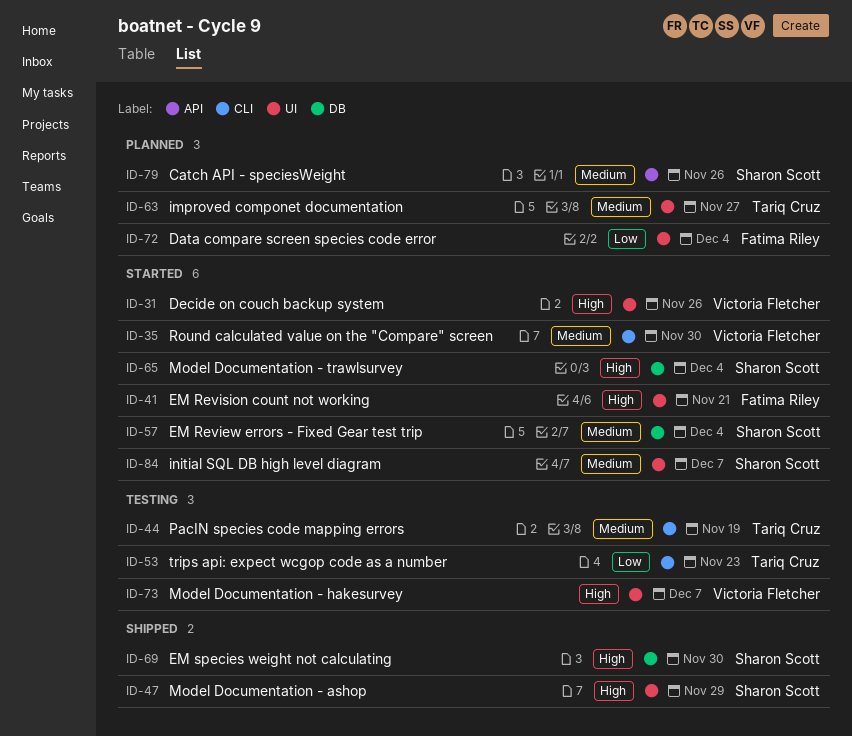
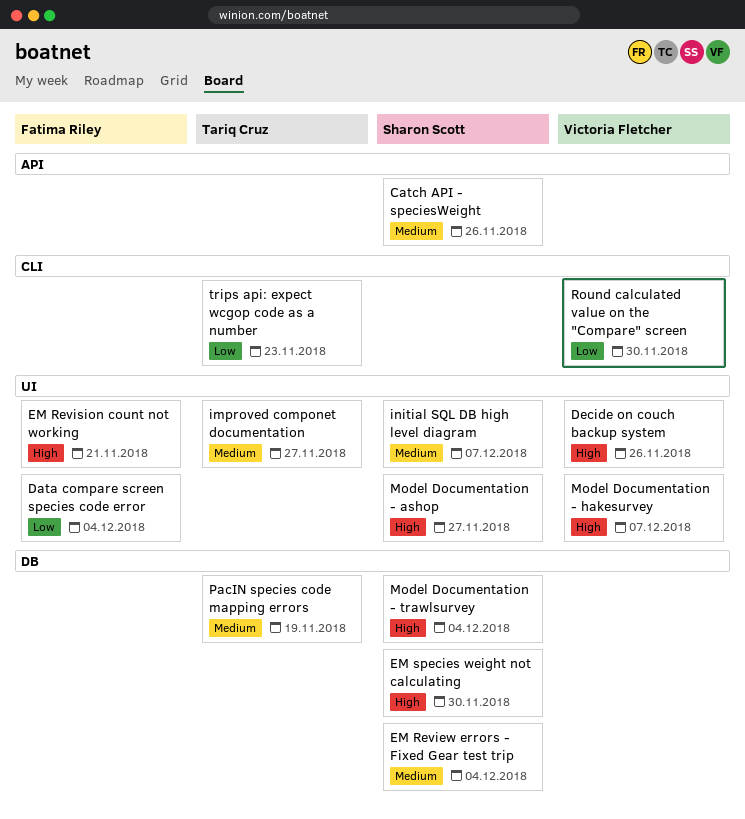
Model Documentation - ashop, due: Nov 29 -> Nov 27
PacIN species code mapping errors, label: CLI -> DB
Round calculated value on the "Compare" screen, priority: Medium -> Low

